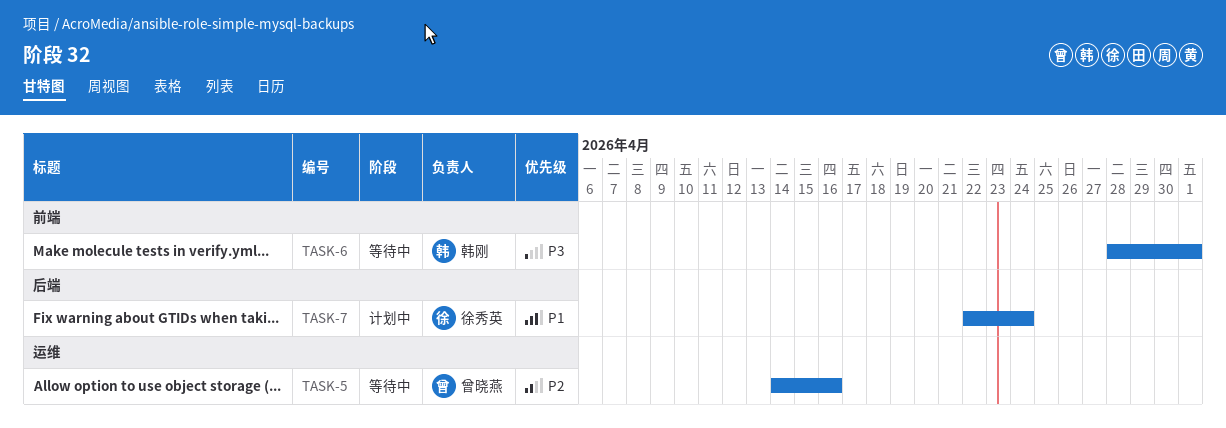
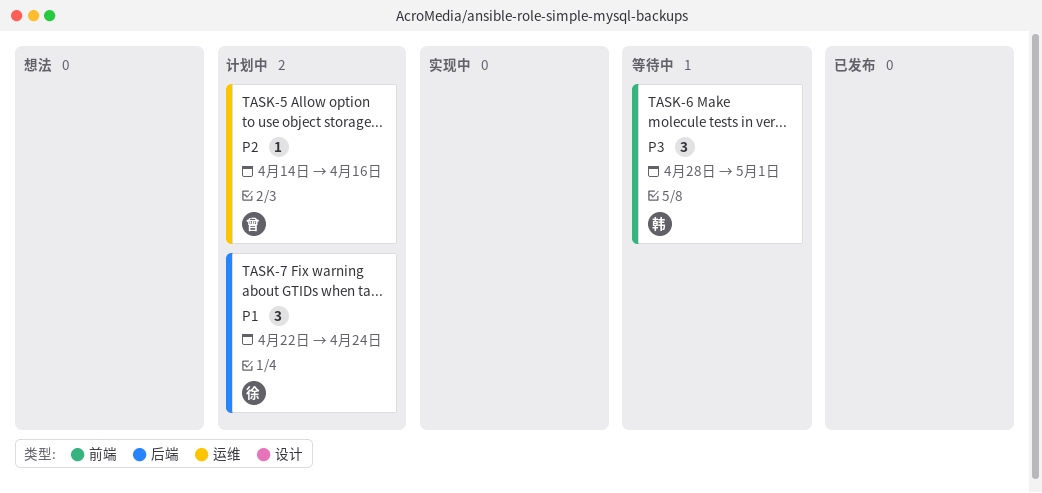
TASK-5, status: 等待中 -> 计划中

